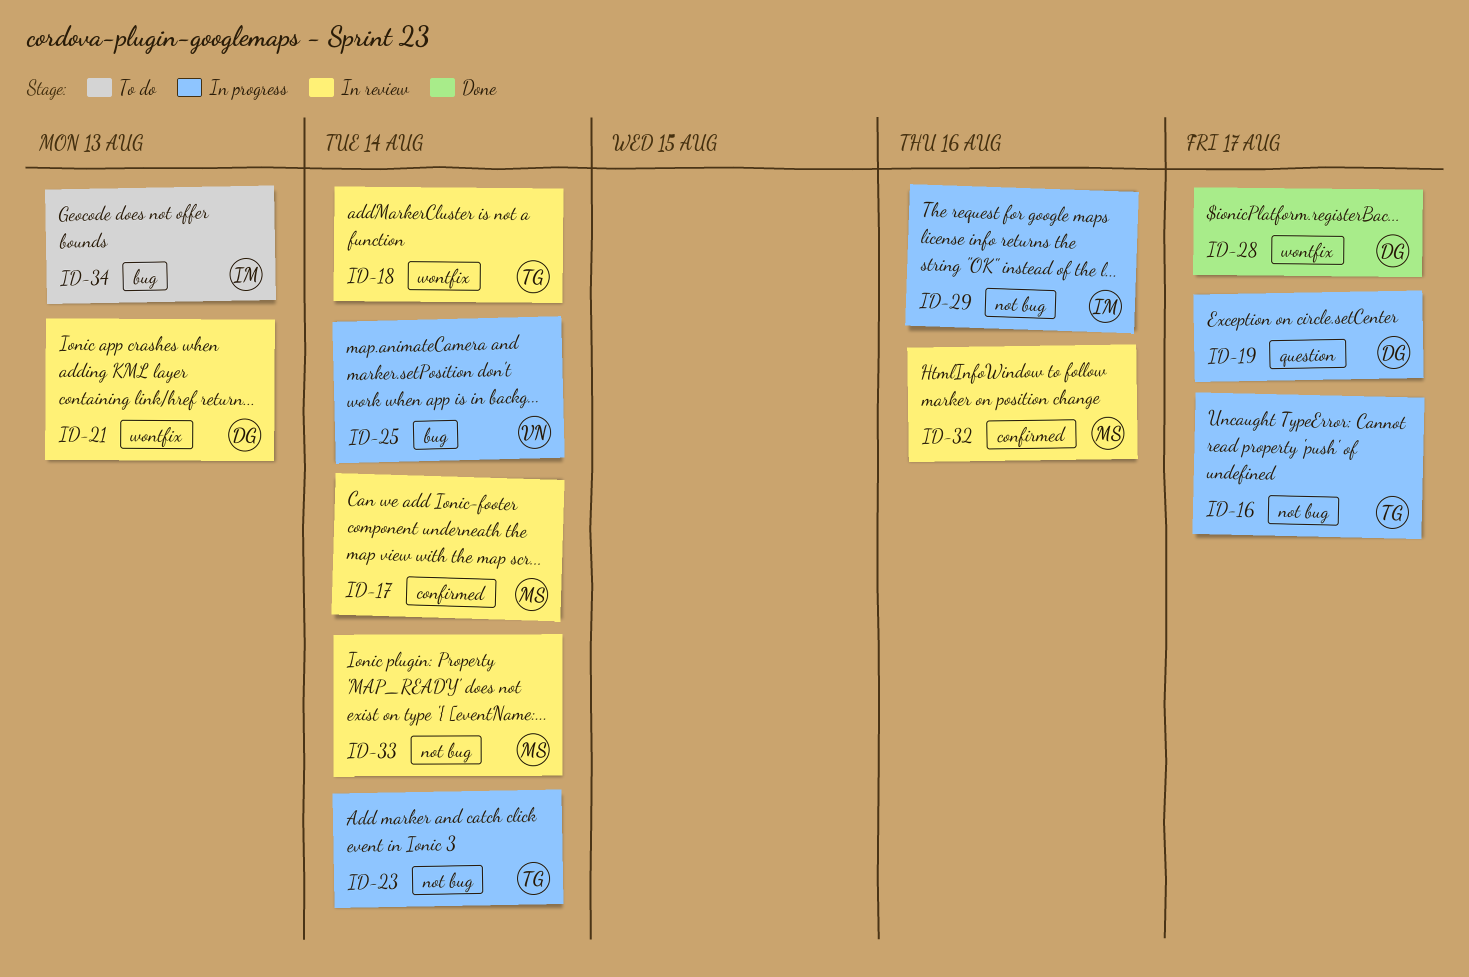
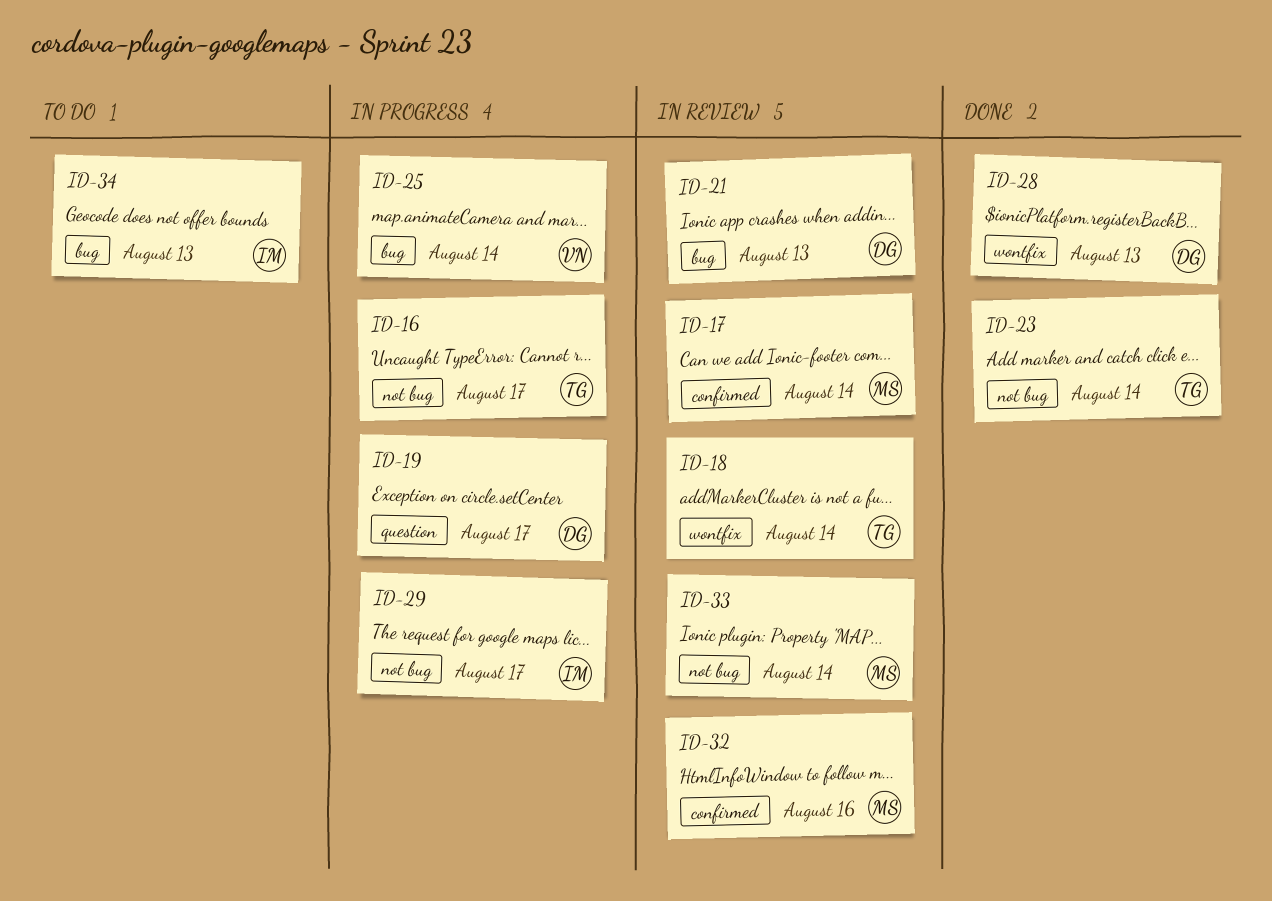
ID-21, label: wontfix -> bug
ID-23, status: In progress -> Done
ID-28, due: Aug 17 -> Aug 13
ID-29, due: Aug 16 -> Aug 17

